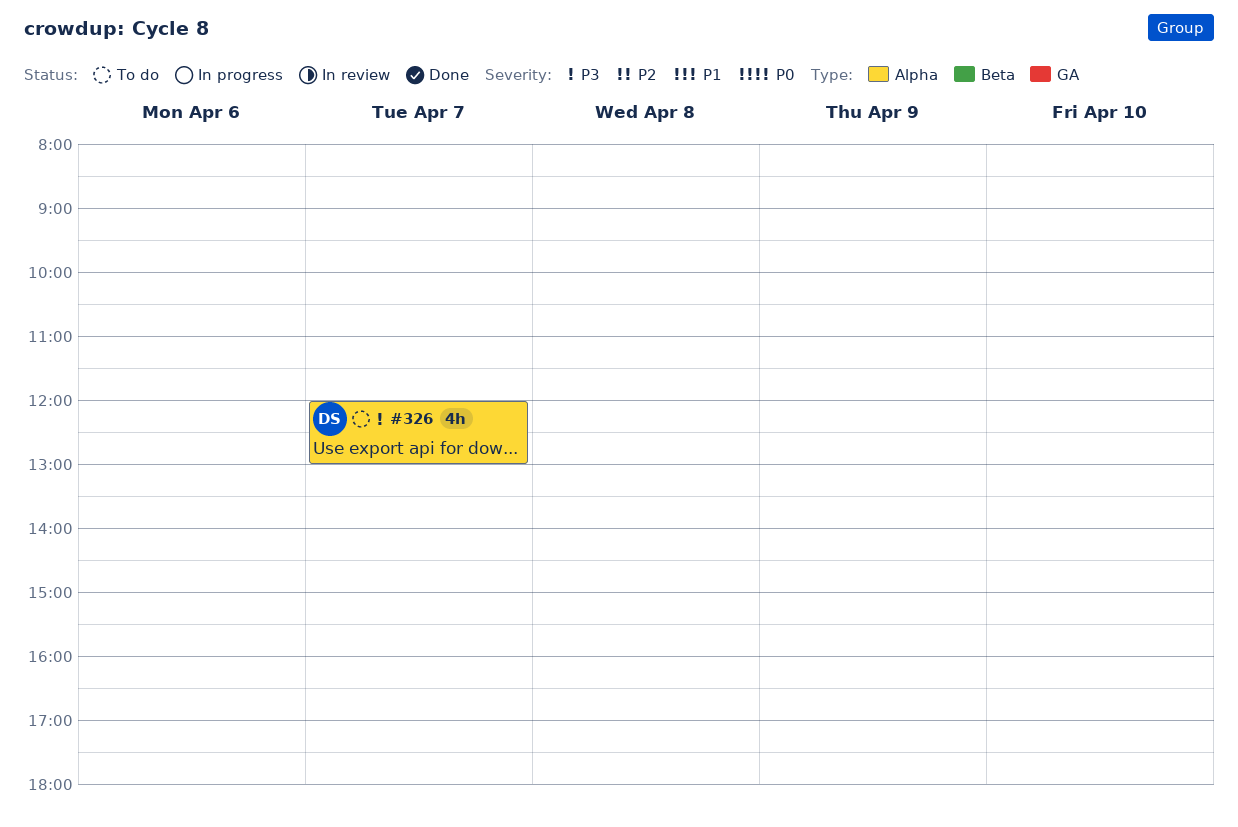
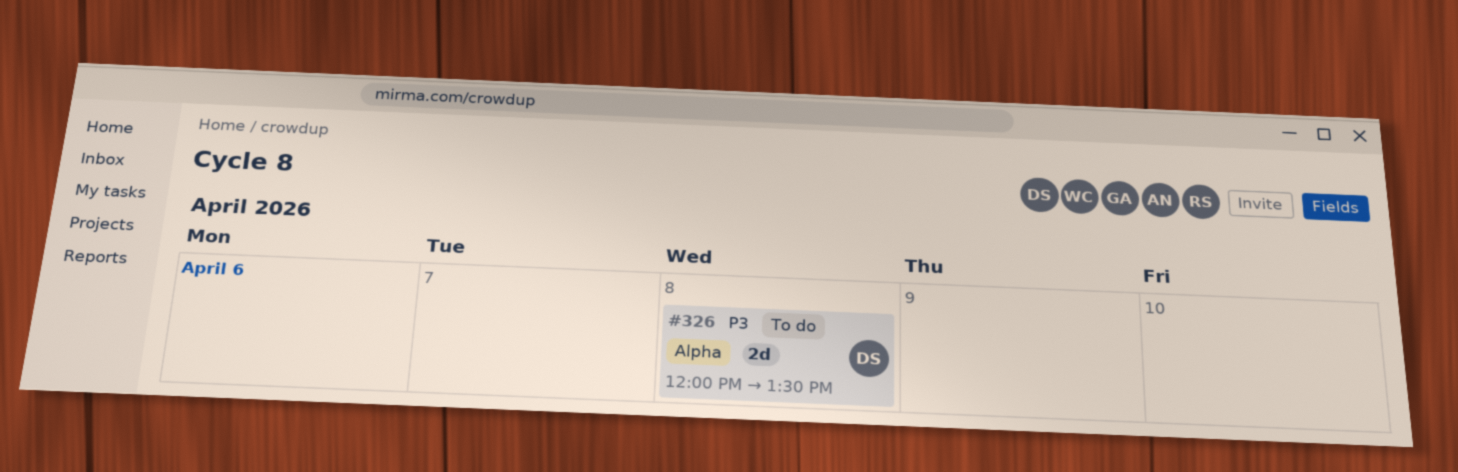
#326, estimate: 4h -> 2d
#326, day: Apr 7 -> Apr 8
#326, ends: 13:00 -> 13:30

